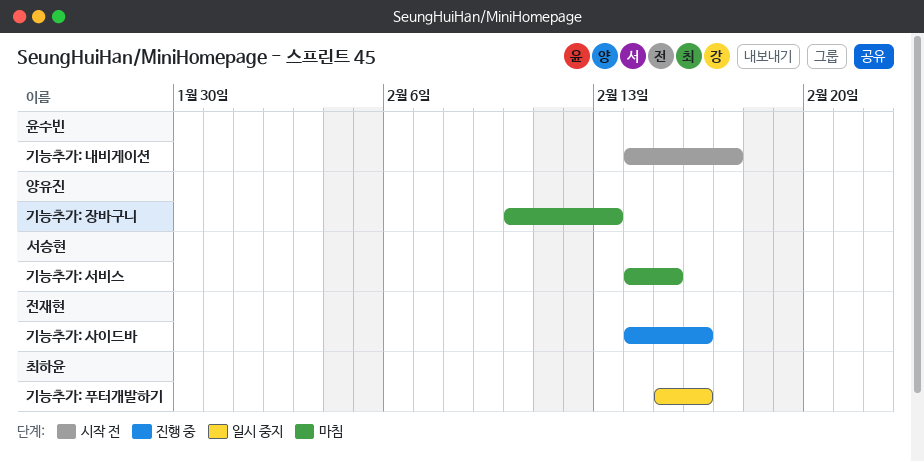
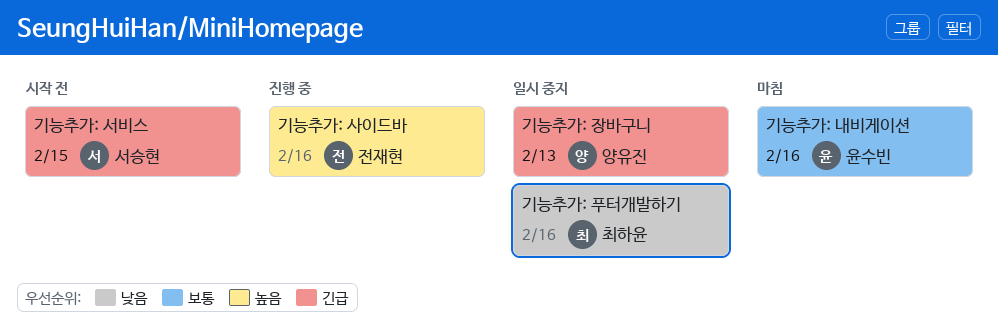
기능추가: 내비게이션, status: 시작 전 -> 마침
기능추가: 내비게이션, due: Feb 17 -> Feb 16
기능추가: 서비스, status: 마침 -> 시작 전
기능추가: 장바구니, status: 마침 -> 일시 중지

